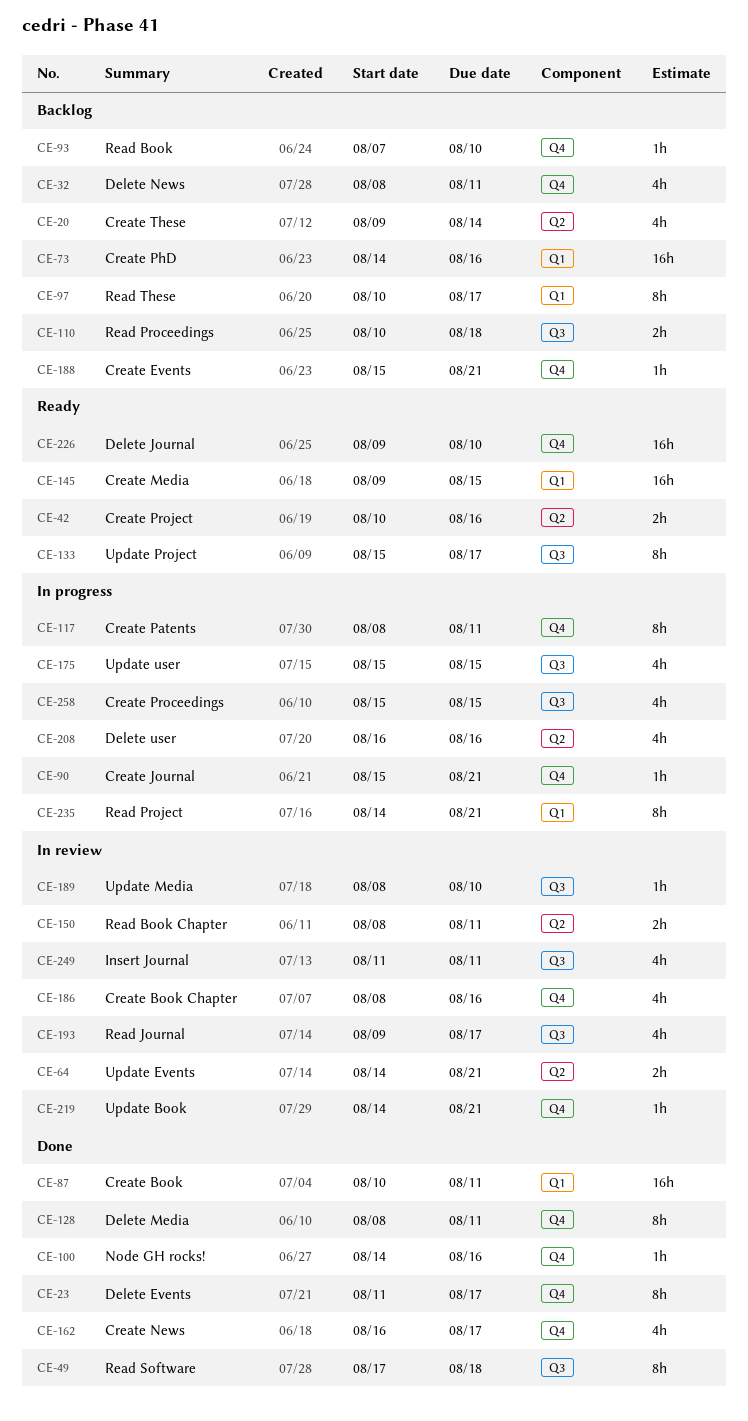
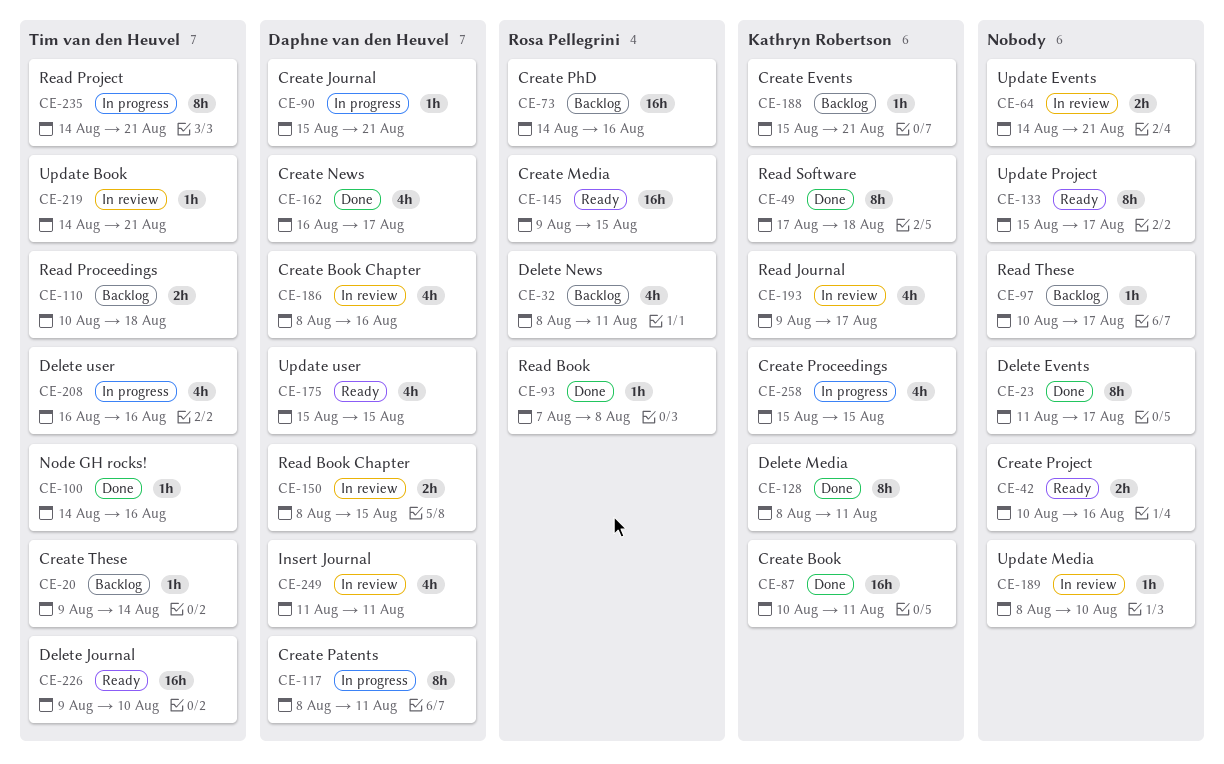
CE-20, estimate: 4h -> 1h
CE-93, status: Backlog -> Done
CE-93, due: Aug 10 -> Aug 8
CE-97, estimate: 8h -> 1h
CE-150, due: Aug 11 -> Aug 15
CE-175, status: In progress -> Ready

